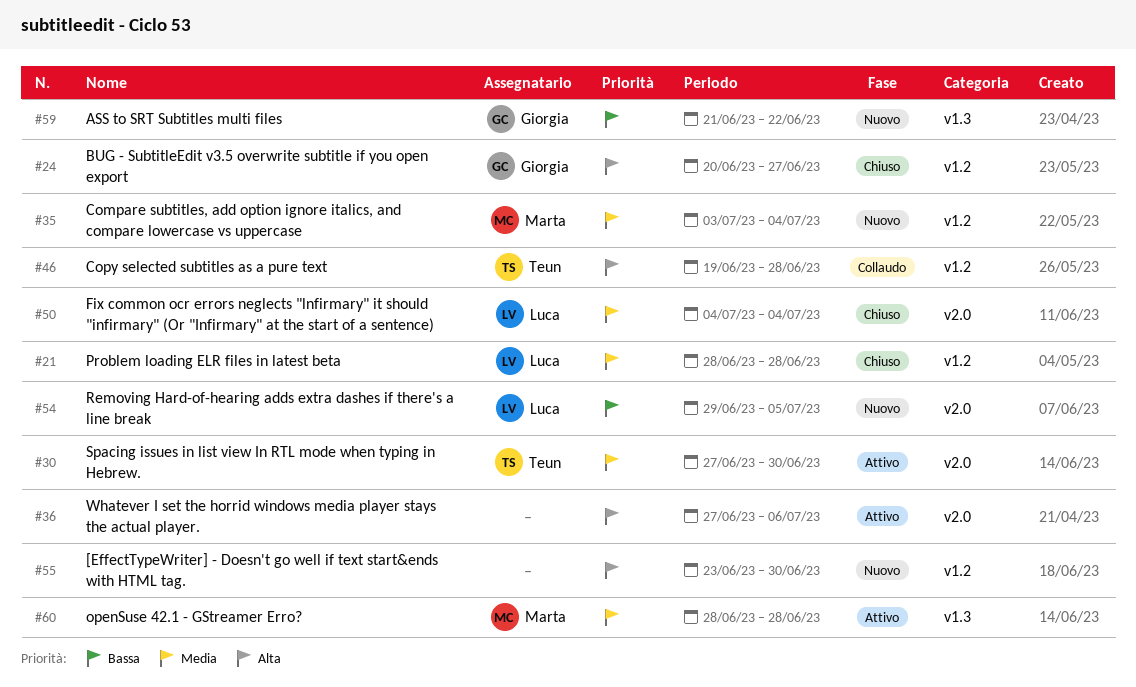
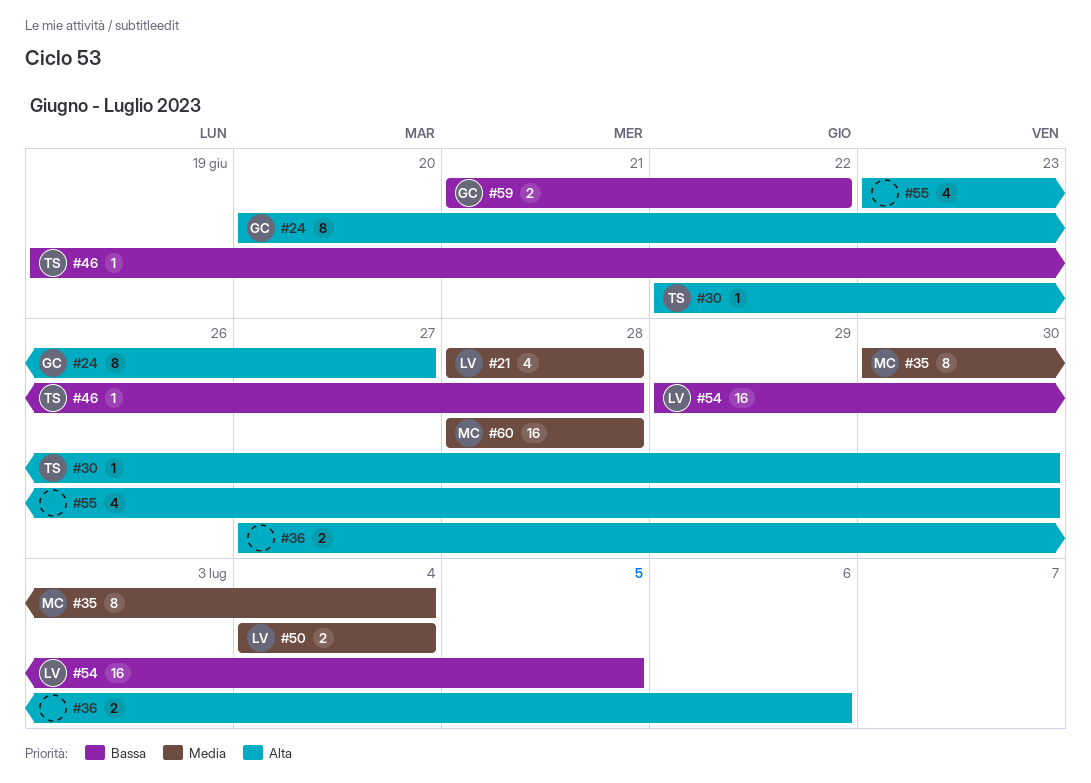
#30, priority: Media -> Alta
#30, start: Jun 27 -> Jun 22
#35, start: Jul 3 -> Jun 30
#46, priority: Alta -> Bassa

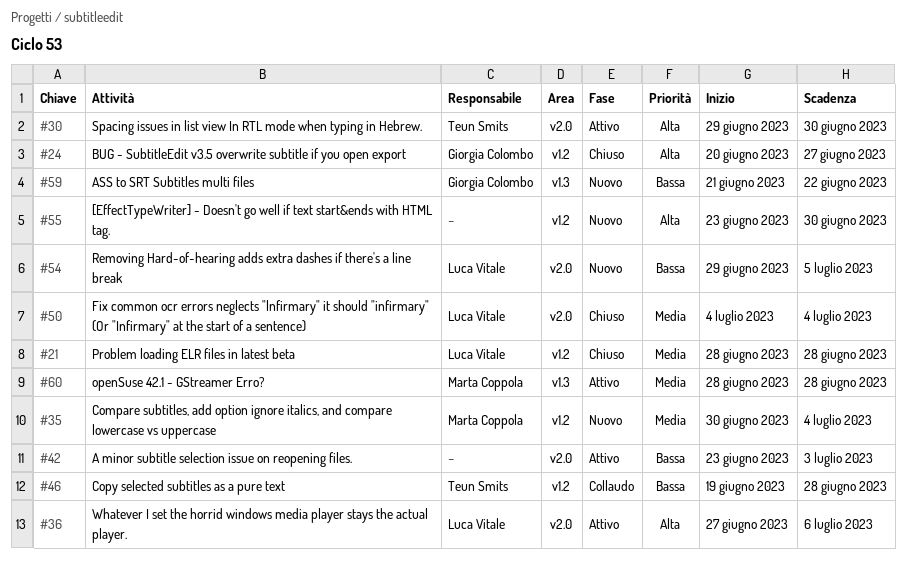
#30, start: Jun 22 -> Jun 29
#36, owner: none -> Luca Vitale
#42: none -> present

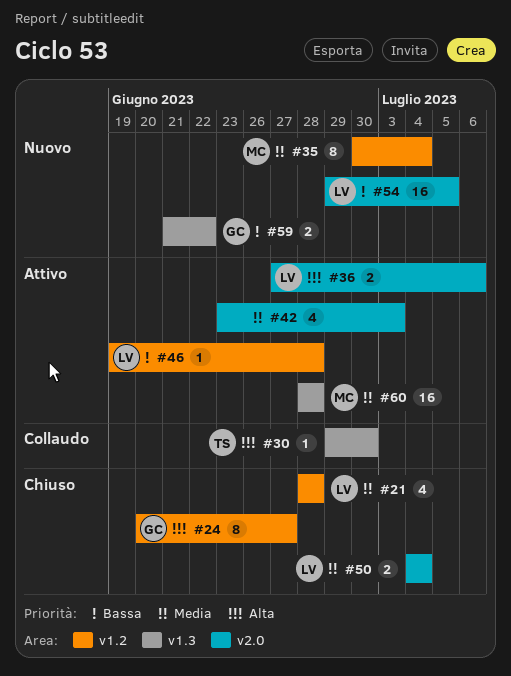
#30, status: Attivo -> Collaudo
#30, label: v2.0 -> v1.3
#42, priority: Bassa -> Media
#46, status: Collaudo -> Attivo
#46, owner: Teun Smits -> Luca Vitale
#55: present -> none

